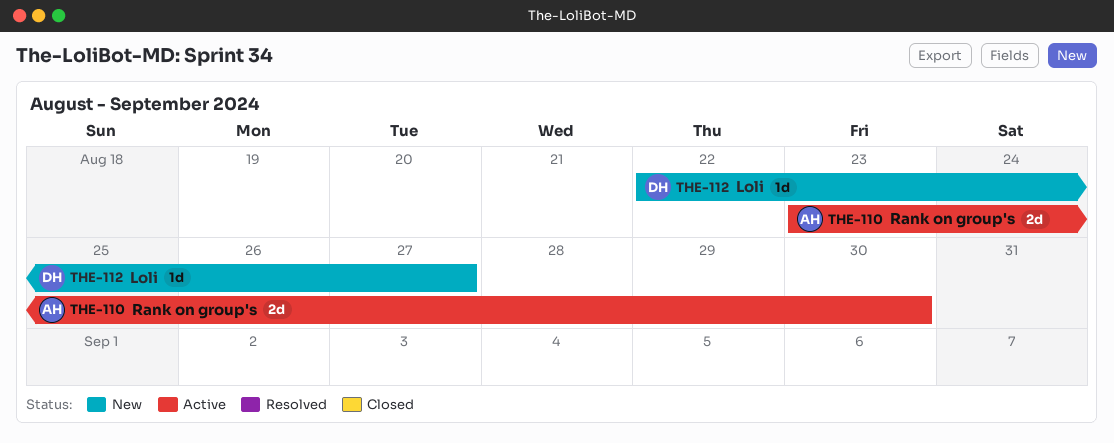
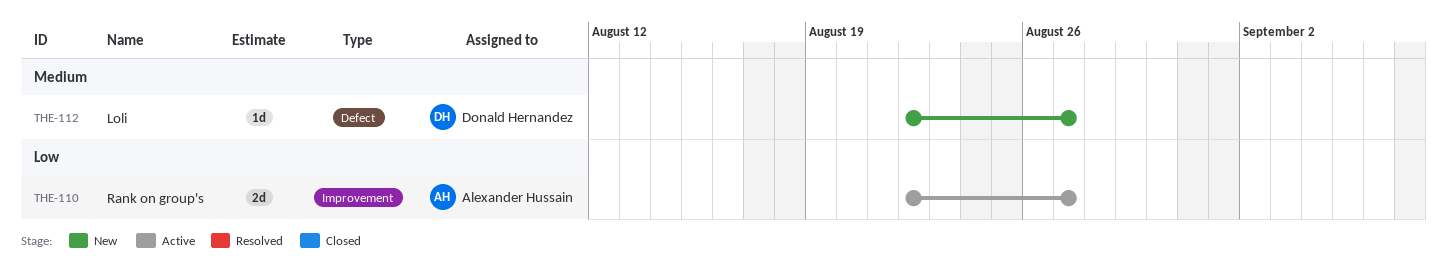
THE-110, start: Aug 23 -> Aug 22
THE-110, due: Aug 30 -> Aug 27

